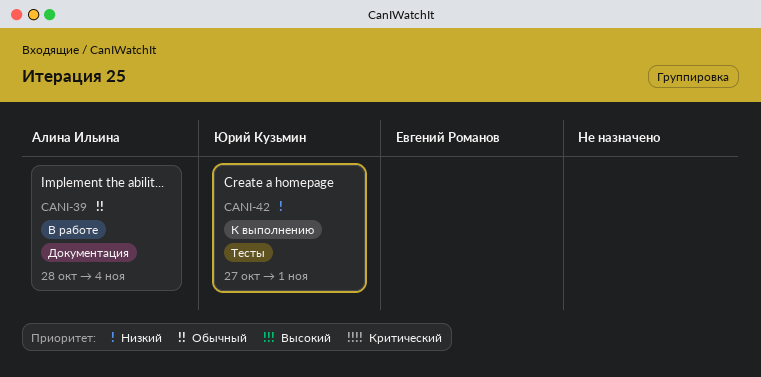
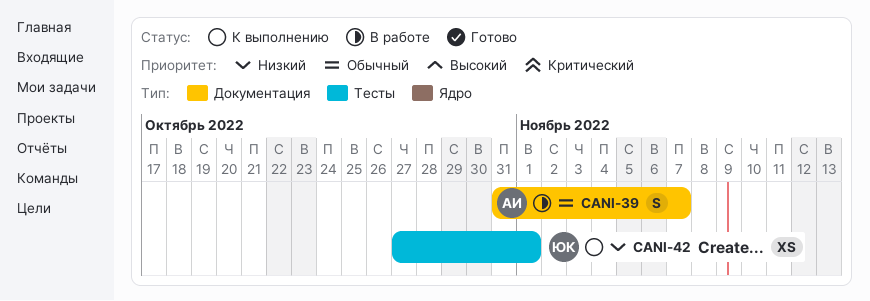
CANI-39, start: Oct 28 -> Oct 31
CANI-39, due: Nov 4 -> Nov 7

